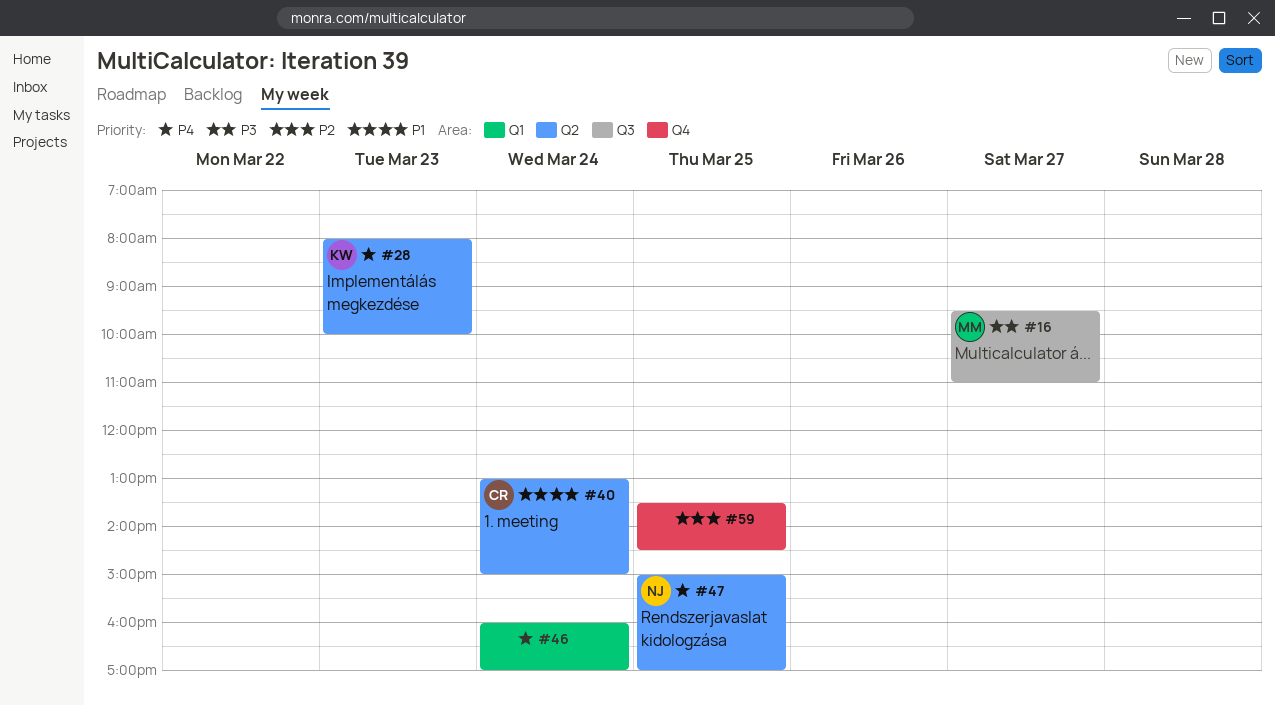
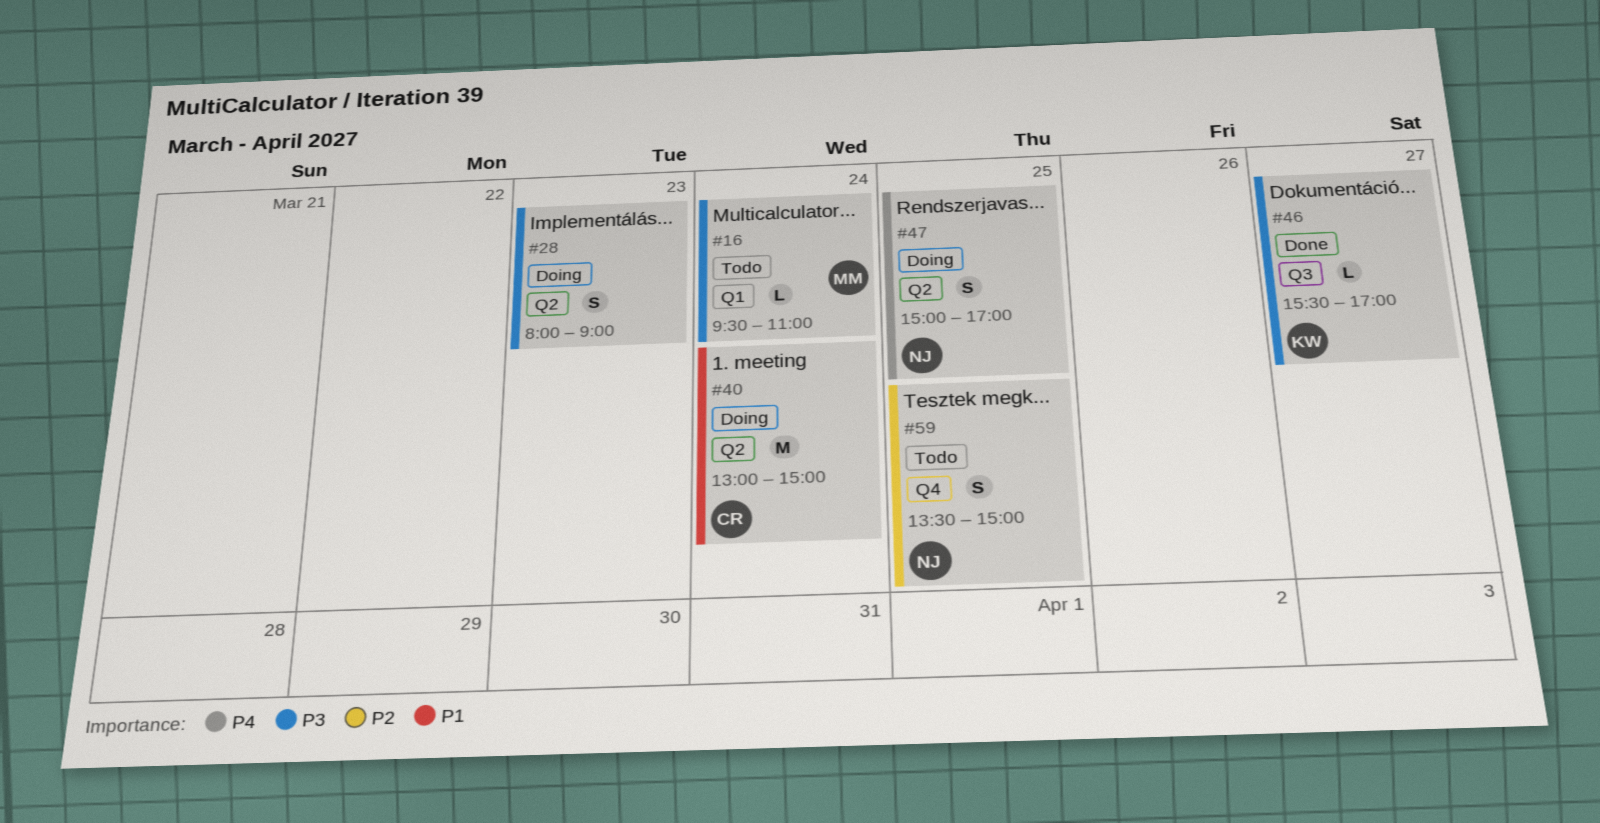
#16, label: Q3 -> Q1
#16, day: Mar 27 -> Mar 24
#28, owner: KW -> none
#28, priority: P4 -> P3
#28, ends: 10:00 -> 09:00
#46, owner: none -> KW
#46, priority: P4 -> P3
#46, label: Q1 -> Q3
#46, day: Mar 24 -> Mar 27
#46, begins: 16:00 -> 15:30
#59, owner: none -> NJ
#59, ends: 14:30 -> 15:00

